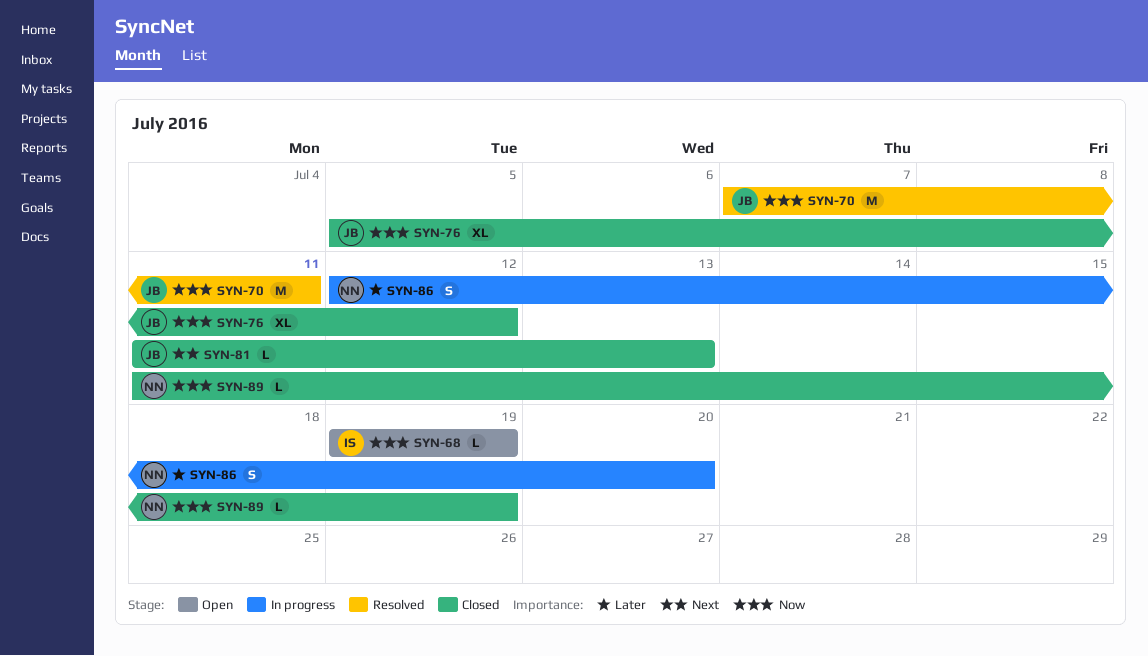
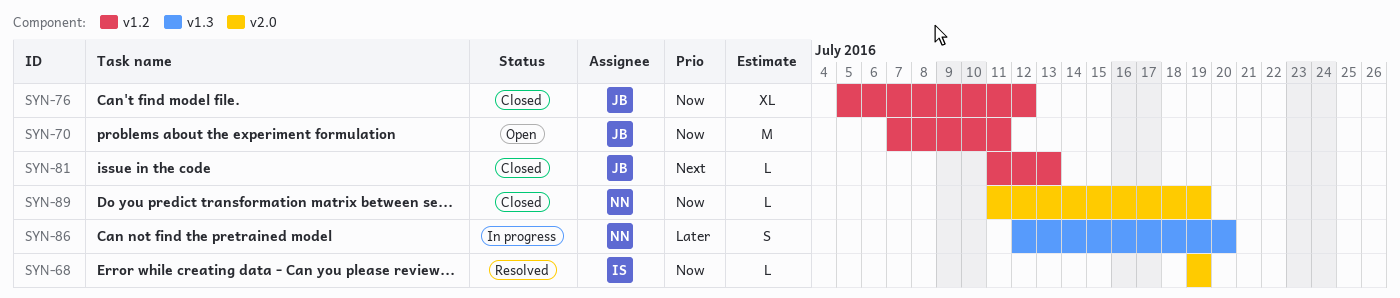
SYN-68, status: Open -> Resolved
SYN-70, status: Resolved -> Open

